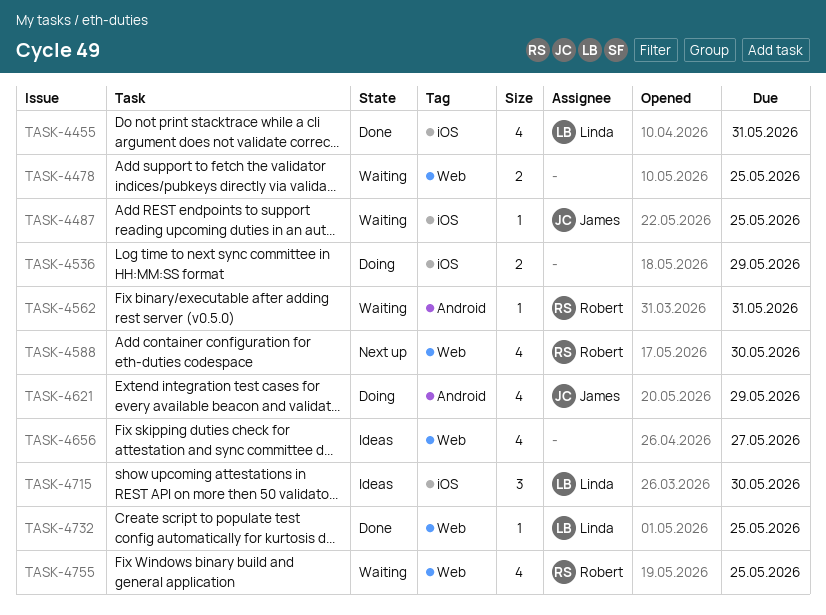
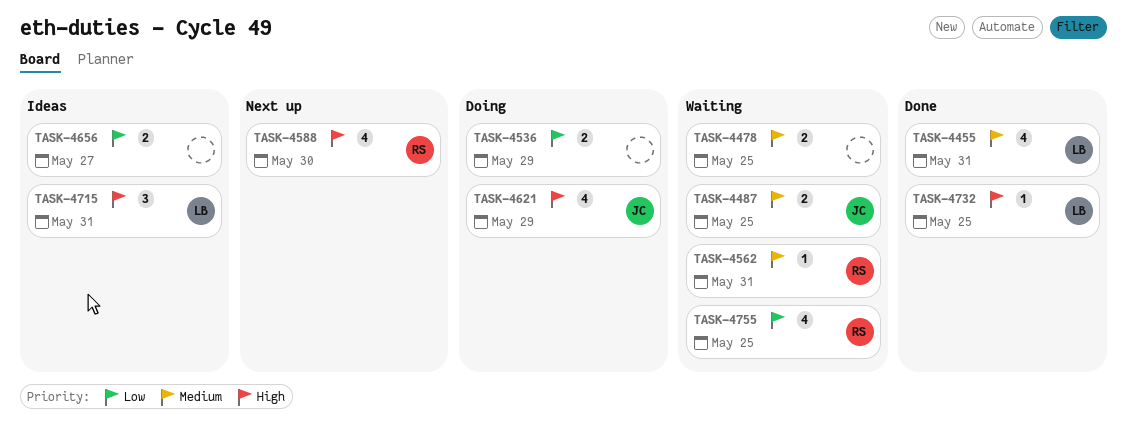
TASK-4487, estimate: 1 -> 2
TASK-4656, estimate: 4 -> 2
TASK-4715, due: May 30 -> May 31

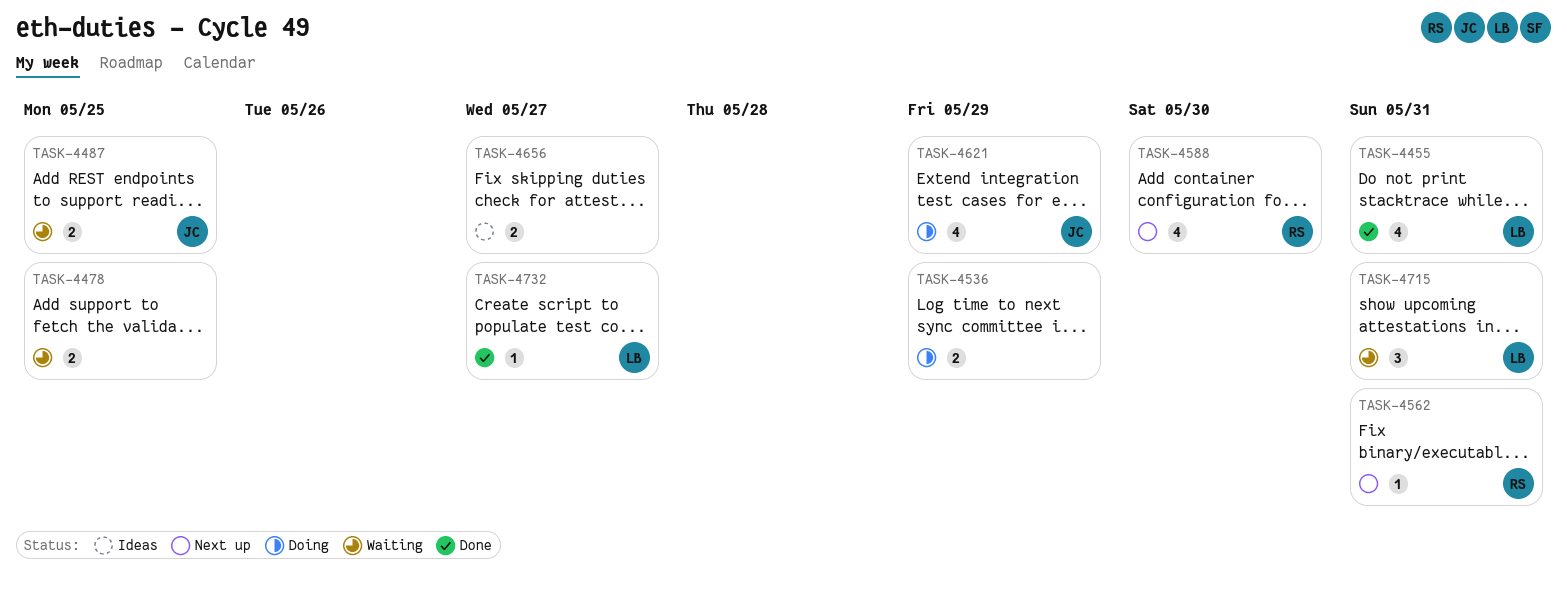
TASK-4562, status: Waiting -> Next up
TASK-4715, status: Ideas -> Waiting
TASK-4732, due: May 25 -> May 27
TASK-4755: present -> none

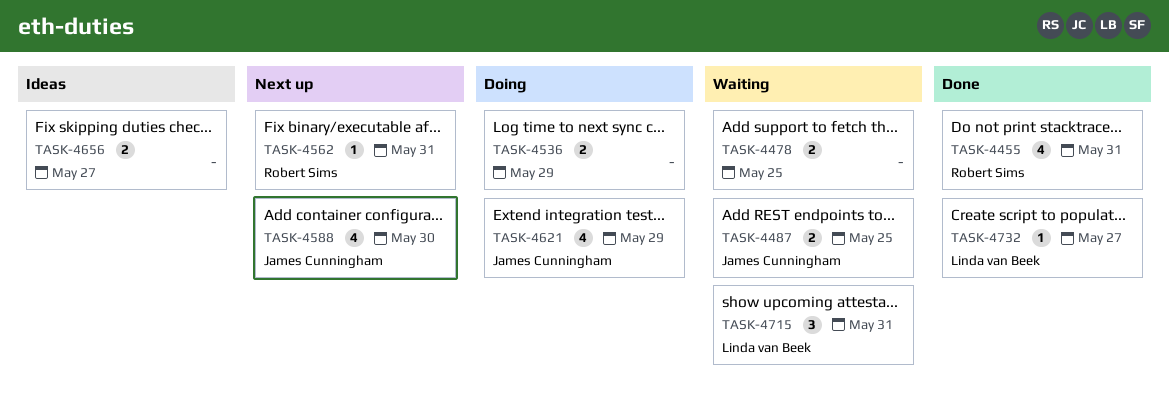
TASK-4455, owner: Linda van Beek -> Robert Sims
TASK-4588, owner: Robert Sims -> James Cunningham

